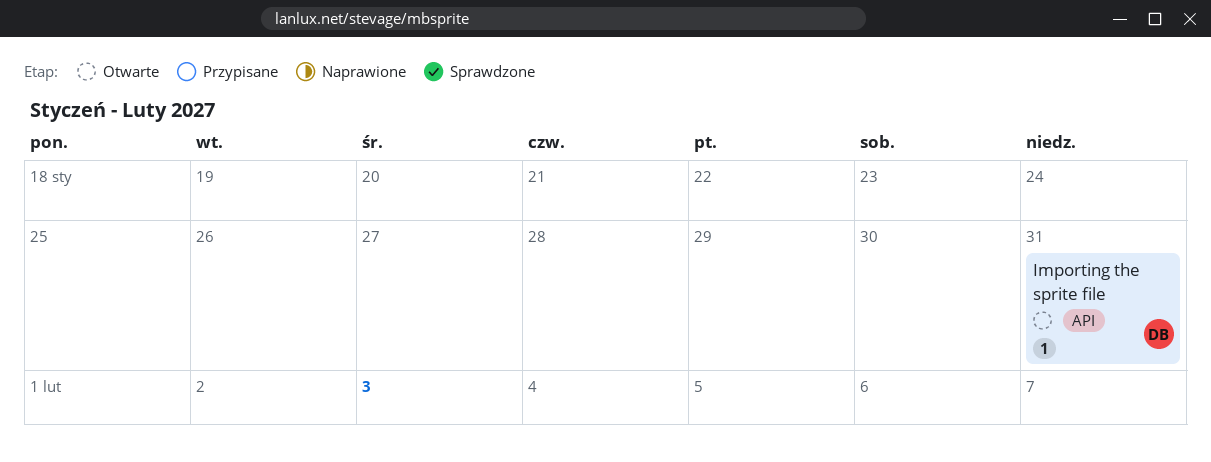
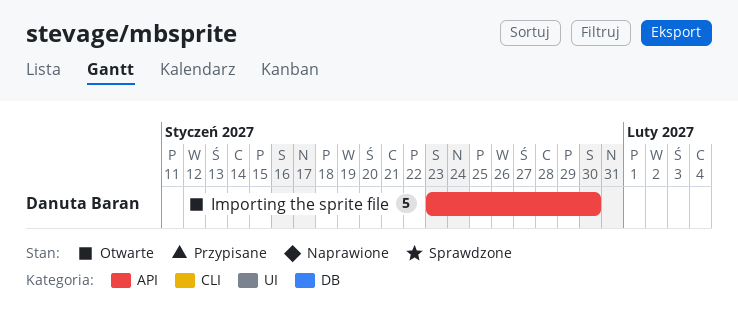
Importing the sprite file, estimate: 1 -> 5
Importing the sprite file, due: Jan 31 -> Jan 30

